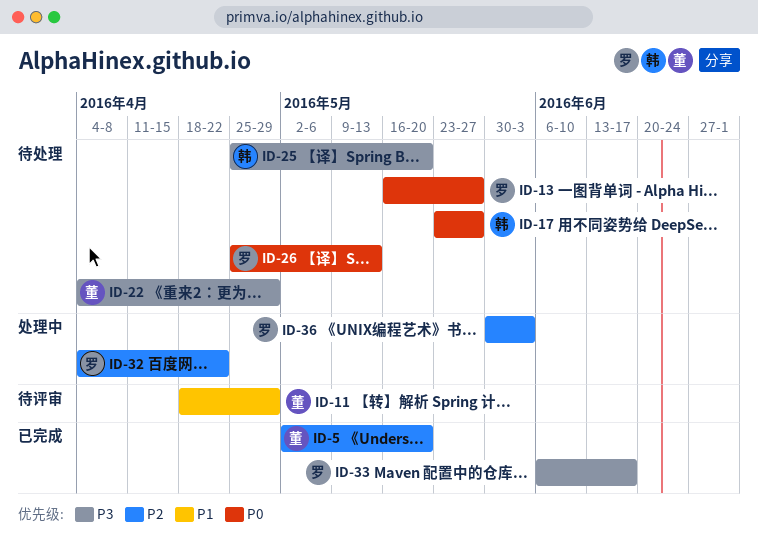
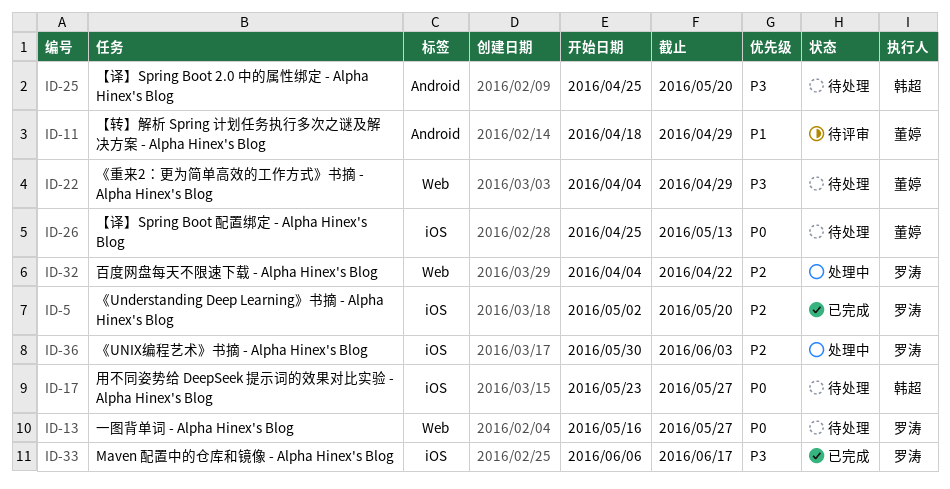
ID-5, owner: 董婷 -> 罗涛
ID-26, owner: 罗涛 -> 董婷

